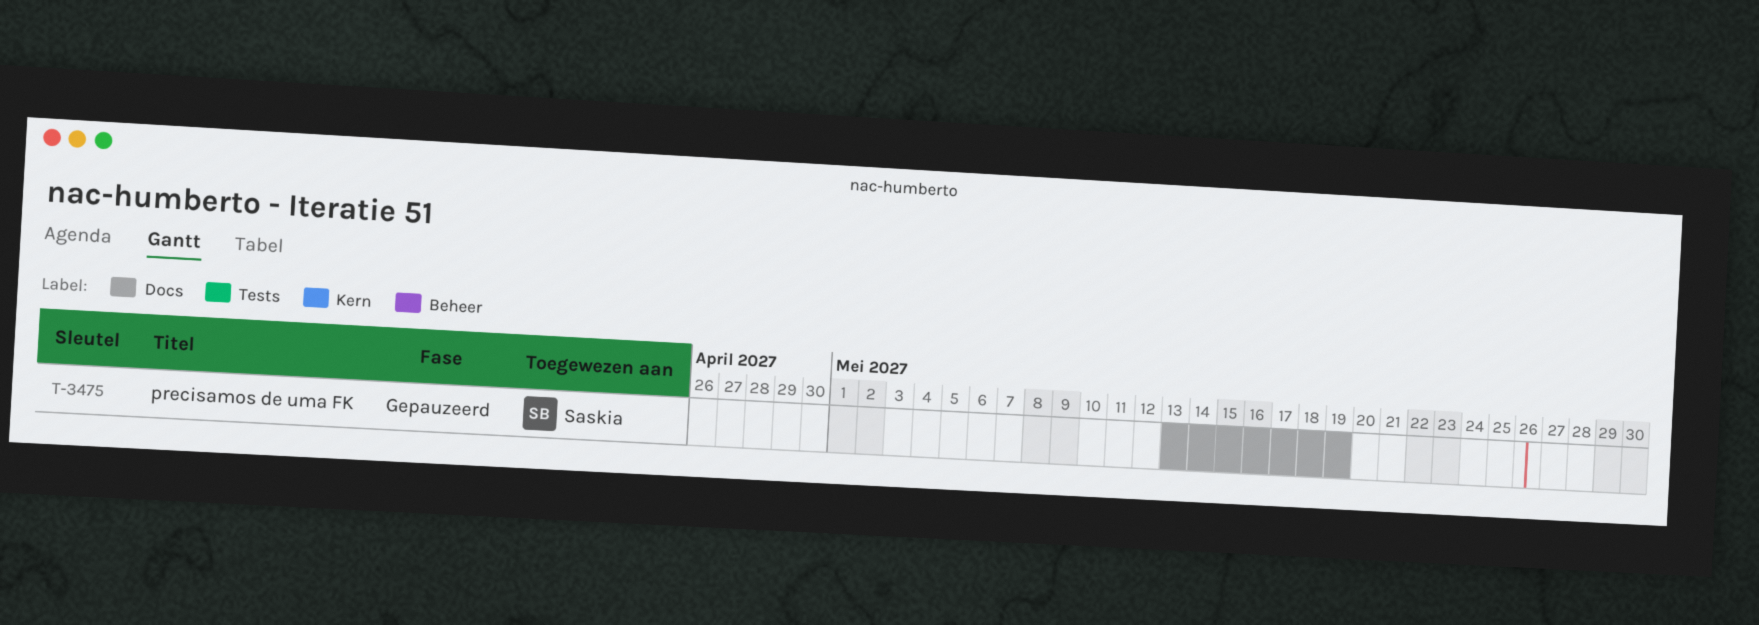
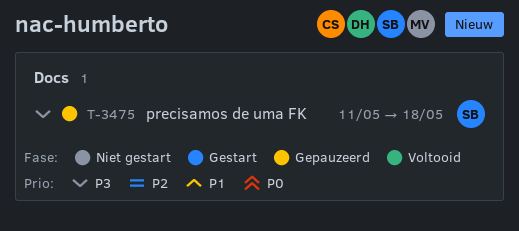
T-3475, start: May 13 -> May 11
T-3475, due: May 19 -> May 18

